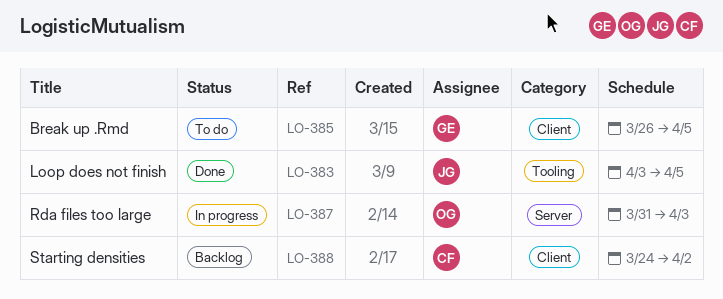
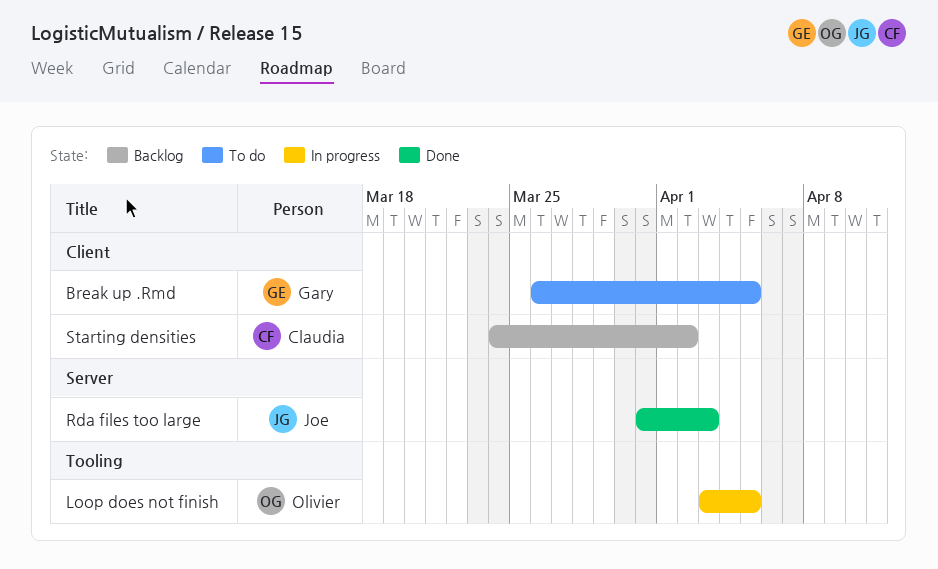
Loop does not finish, status: Done -> In progress
Loop does not finish, owner: Joe -> Olivier
Rda files too large, status: In progress -> Done
Rda files too large, owner: Olivier -> Joe

